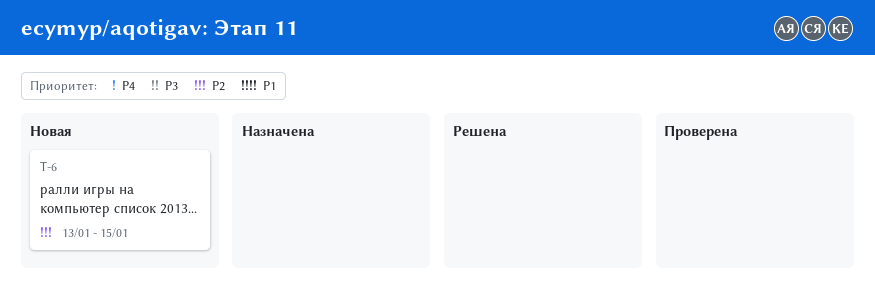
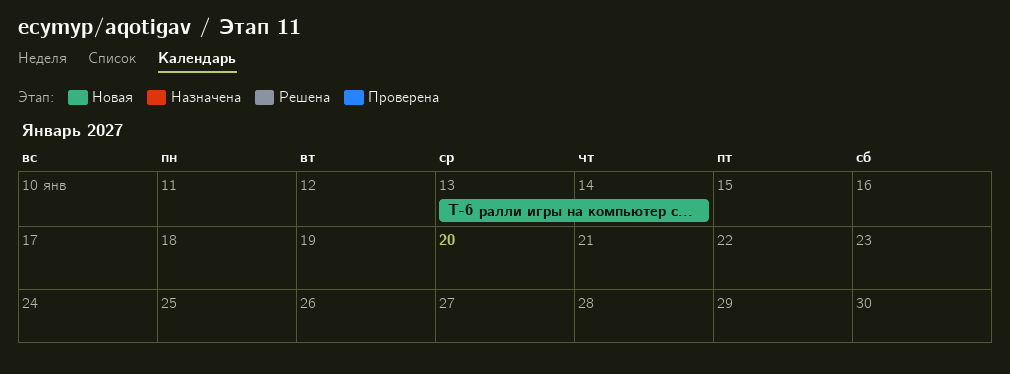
T-6, due: Jan 15 -> Jan 14

